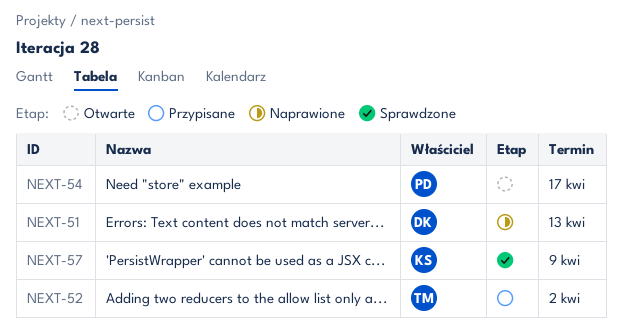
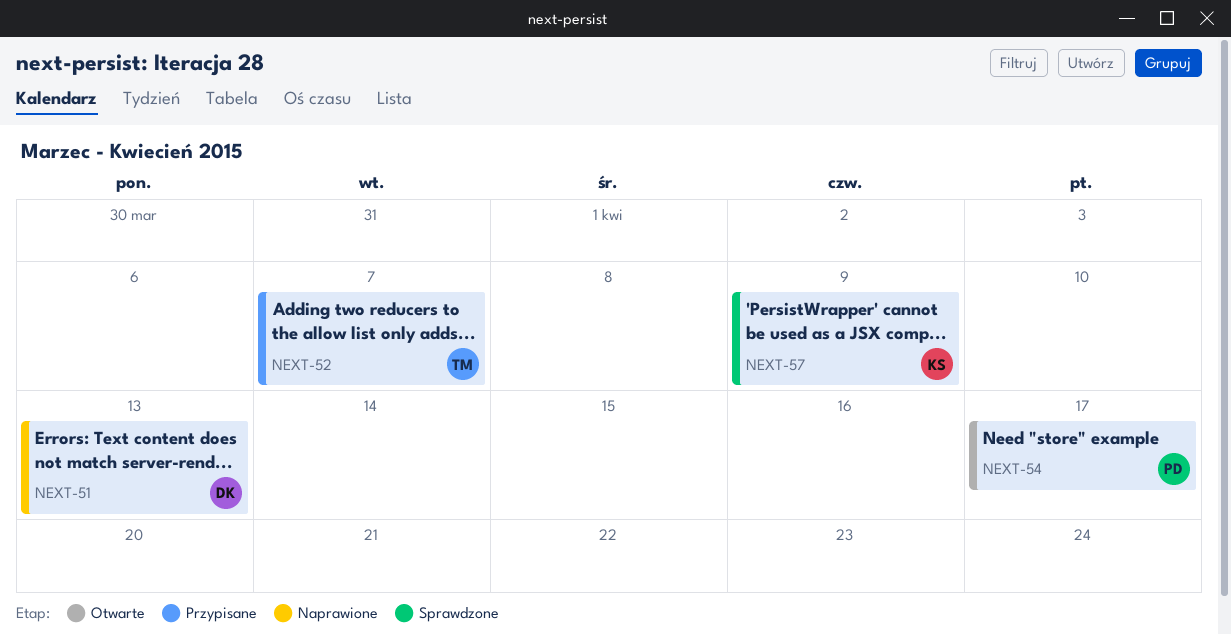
NEXT-52, due: Apr 2 -> Apr 7

